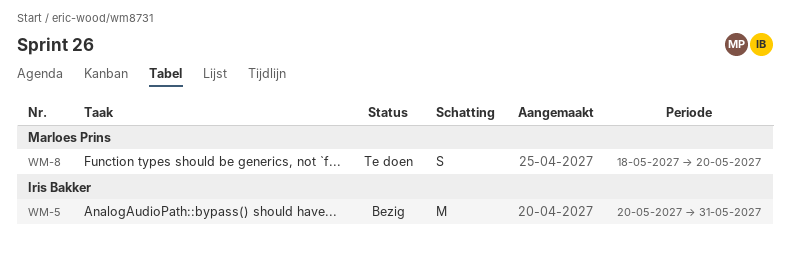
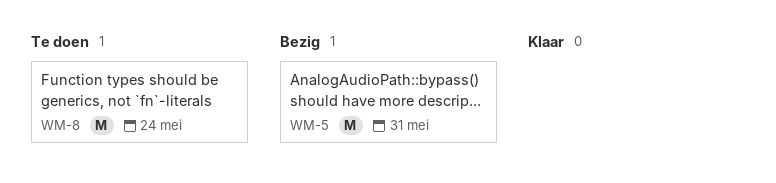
WM-8, estimate: S -> M
WM-8, due: May 20 -> May 24

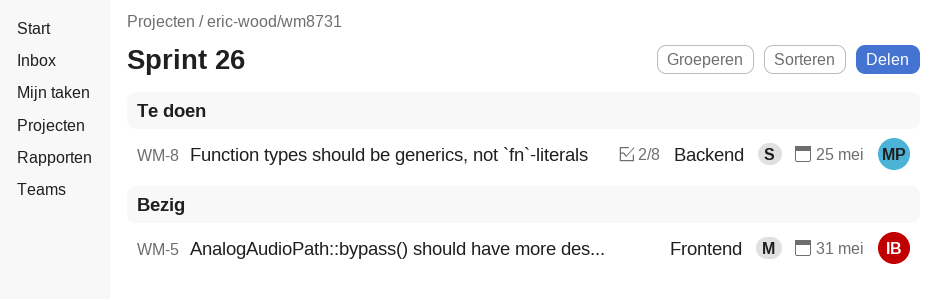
WM-8, estimate: M -> S
WM-8, due: May 24 -> May 25

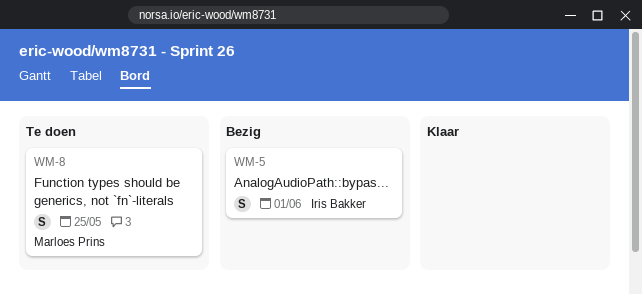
WM-5, estimate: M -> S
WM-5, due: May 31 -> Jun 1

